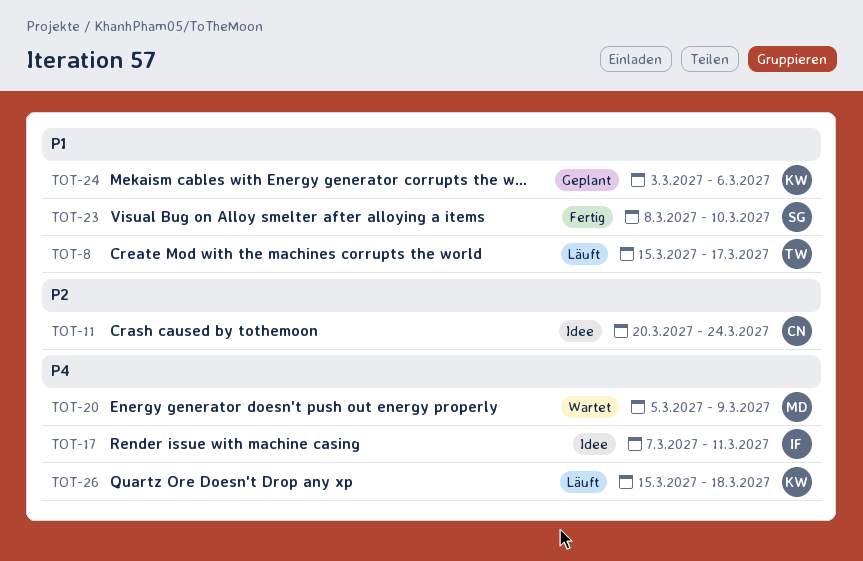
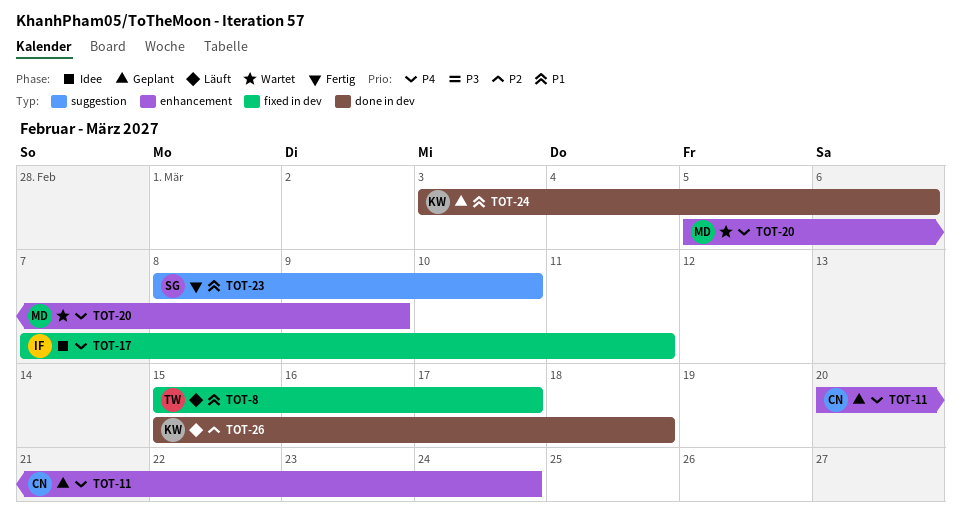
TOT-11, status: Idee -> Geplant
TOT-11, priority: P2 -> P4
TOT-26, priority: P4 -> P2

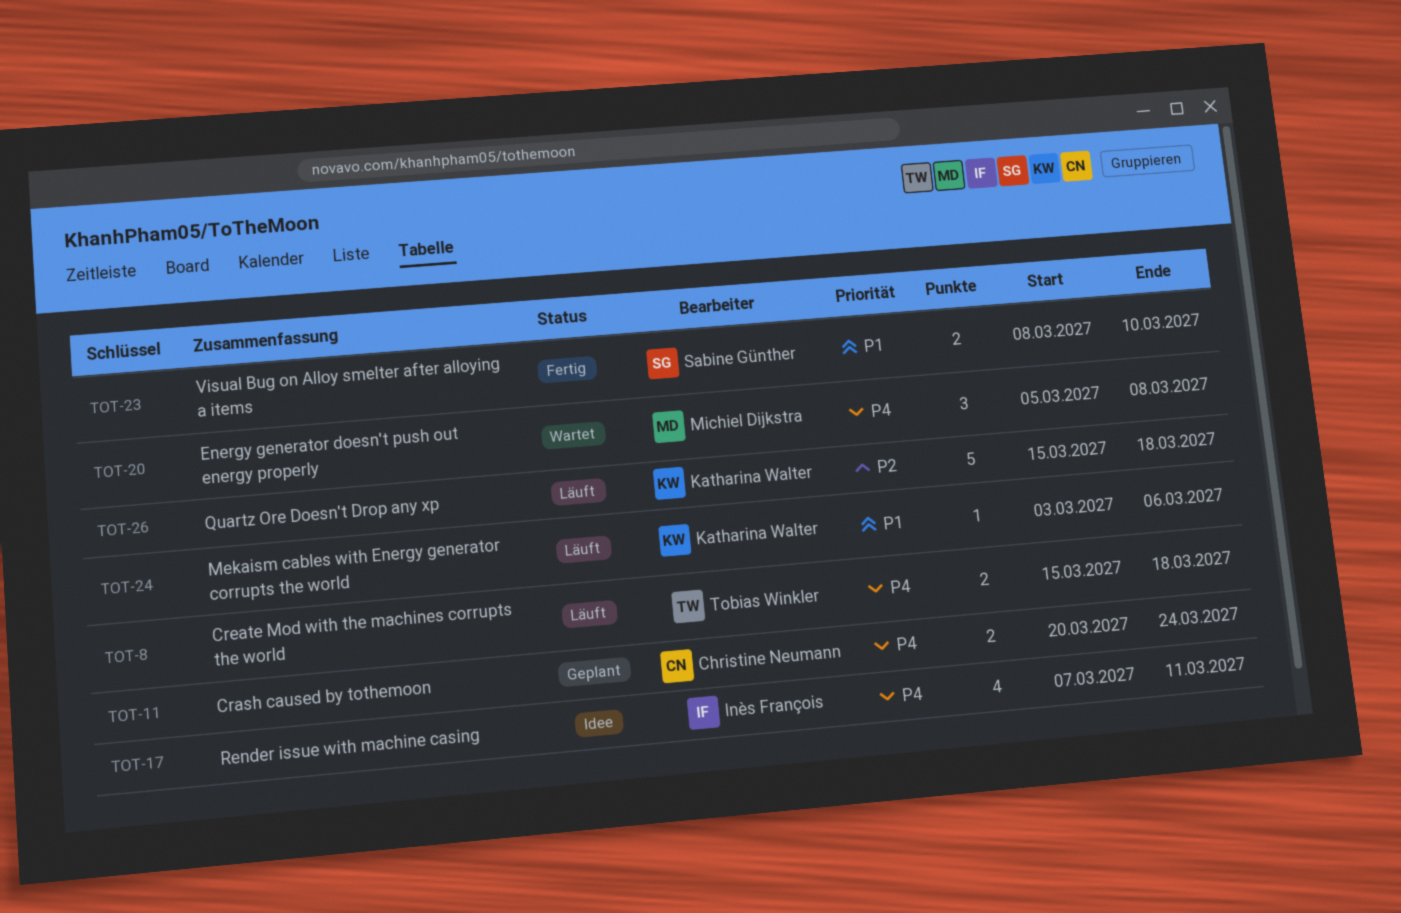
TOT-8, priority: P1 -> P4
TOT-8, due: Mar 17 -> Mar 18
TOT-20, due: Mar 9 -> Mar 8
TOT-24, status: Geplant -> Läuft

